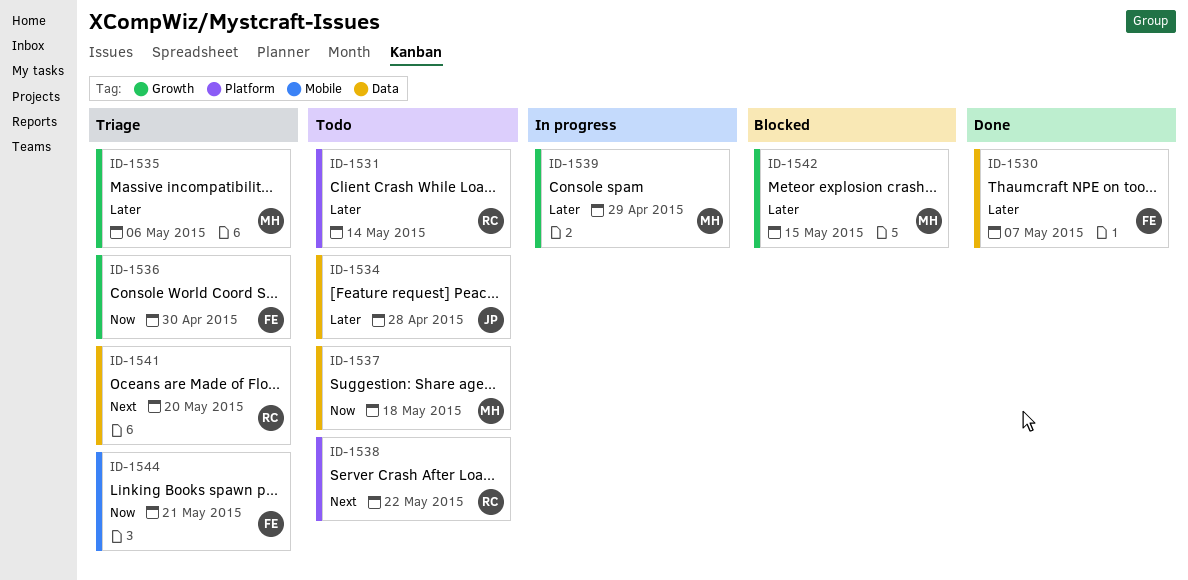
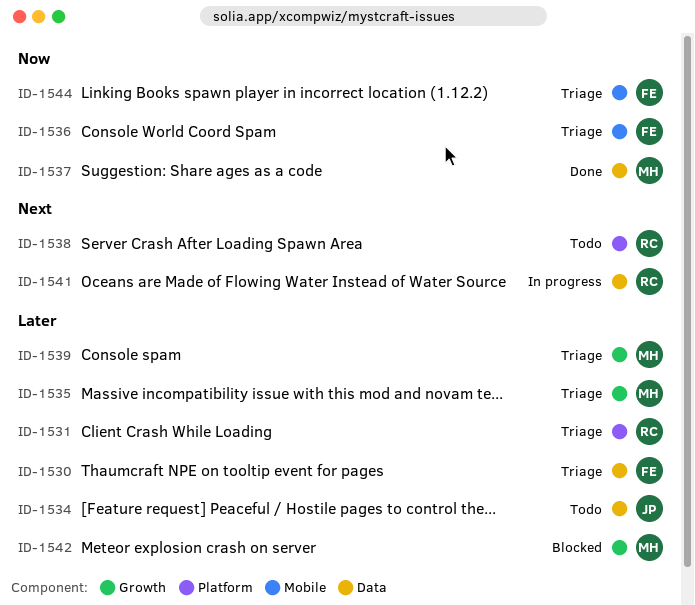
ID-1530, status: Done -> Triage
ID-1531, status: Todo -> Triage
ID-1536, label: Growth -> Mobile
ID-1537, status: Todo -> Done
ID-1539, status: In progress -> Triage
ID-1541, status: Triage -> In progress

